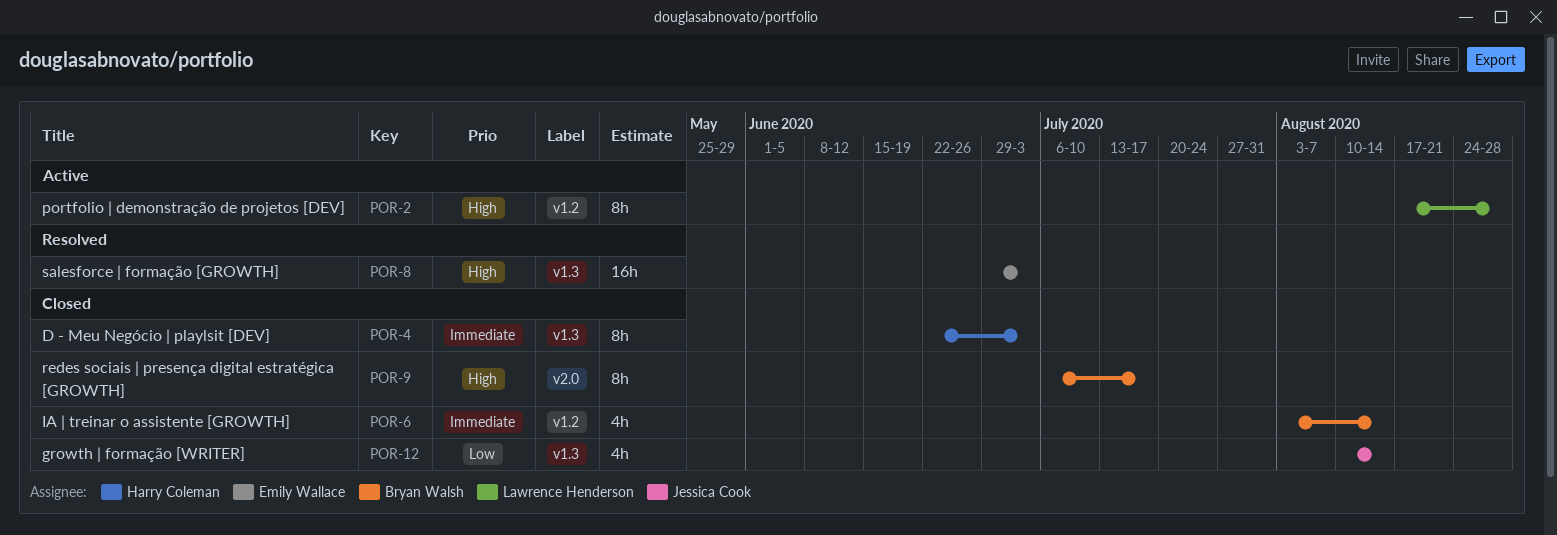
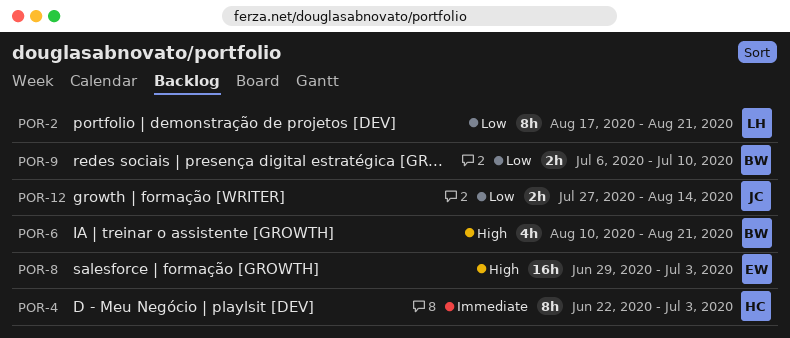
POR-2, priority: High -> Low
POR-2, due: Aug 28 -> Aug 21
POR-6, priority: Immediate -> High
POR-6, start: Aug 3 -> Aug 10
POR-6, due: Aug 14 -> Aug 21
POR-9, priority: High -> Low
POR-9, estimate: 8h -> 2h
POR-9, due: Jul 17 -> Jul 10
POR-12, estimate: 4h -> 2h
POR-12, start: Aug 10 -> Jul 27

